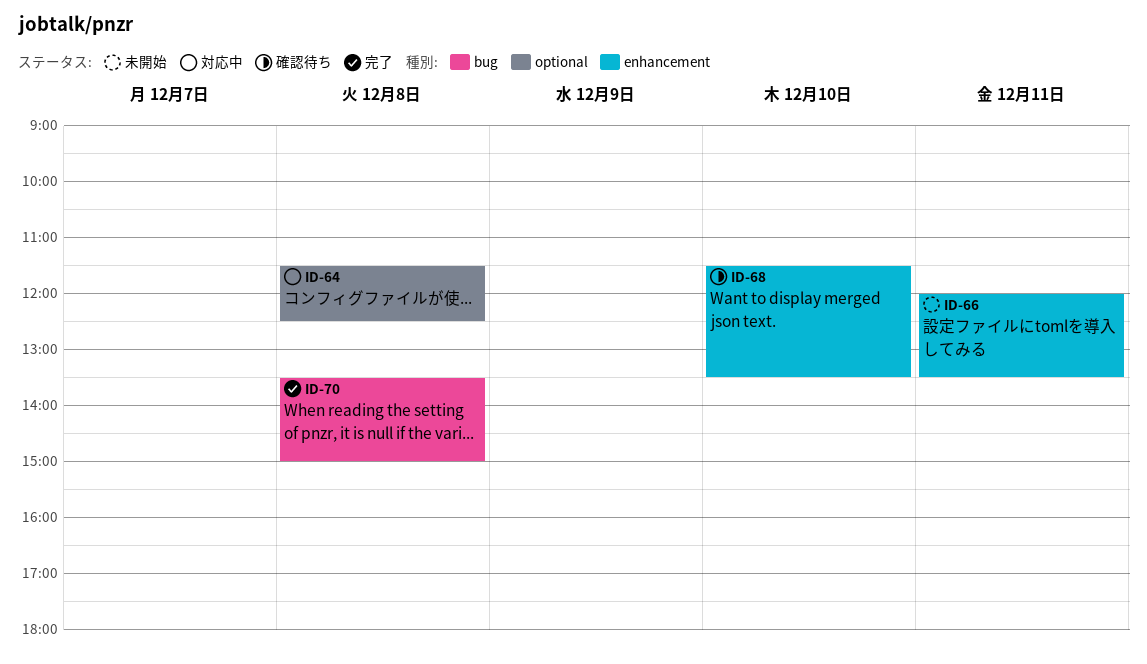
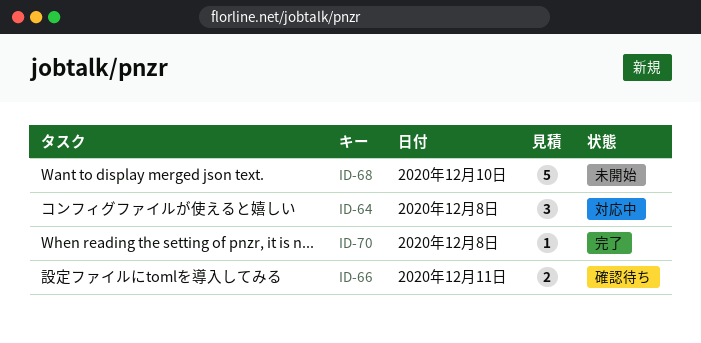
ID-66, status: 未開始 -> 確認待ち
ID-68, status: 確認待ち -> 未開始

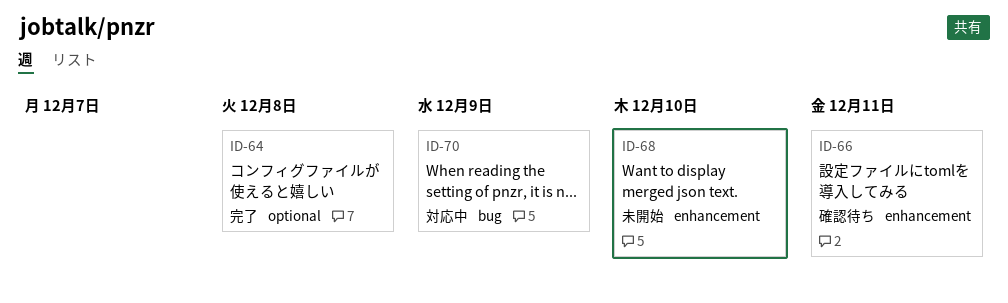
ID-64, status: 対応中 -> 完了
ID-70, status: 完了 -> 対応中
ID-70, day: Dec 8 -> Dec 9

